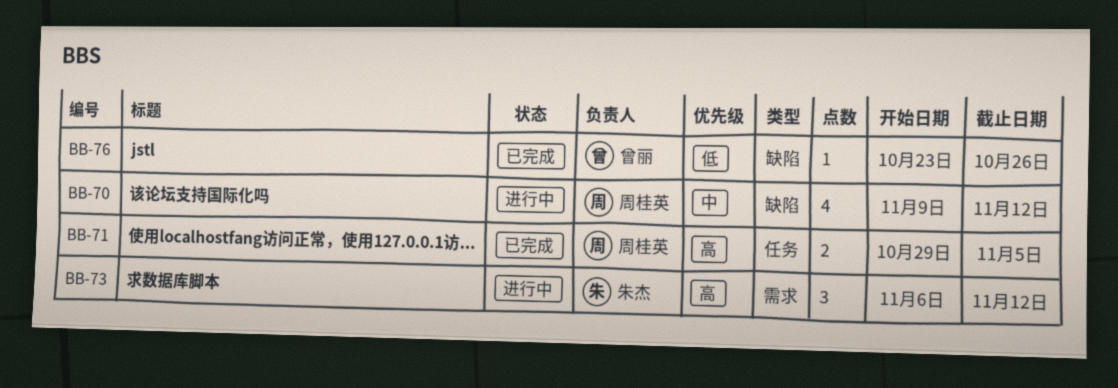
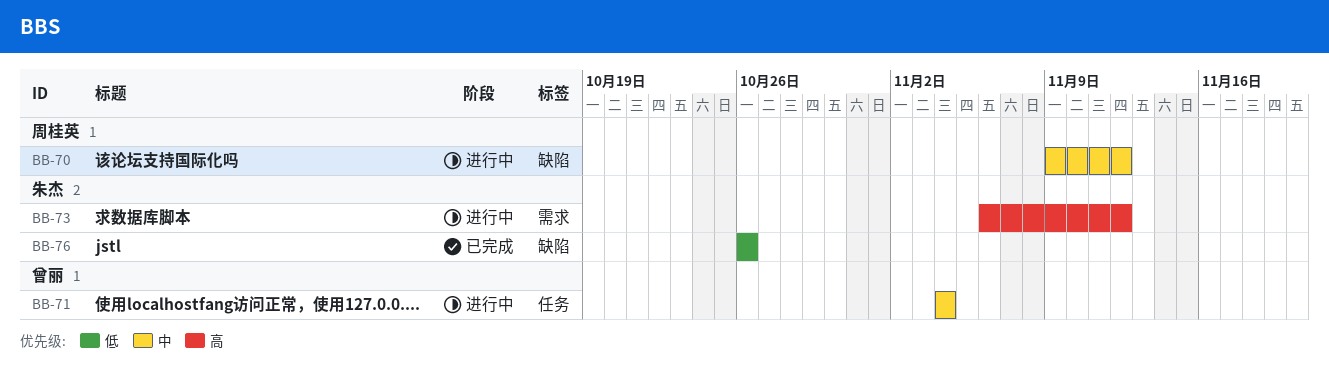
BB-71, status: 已完成 -> 进行中
BB-71, owner: 周桂英 -> 曾丽
BB-71, priority: 高 -> 中
BB-71, start: Oct 29 -> Nov 4
BB-71, due: Nov 5 -> Nov 4
BB-76, owner: 曾丽 -> 朱杰
BB-76, start: Oct 23 -> Oct 26

